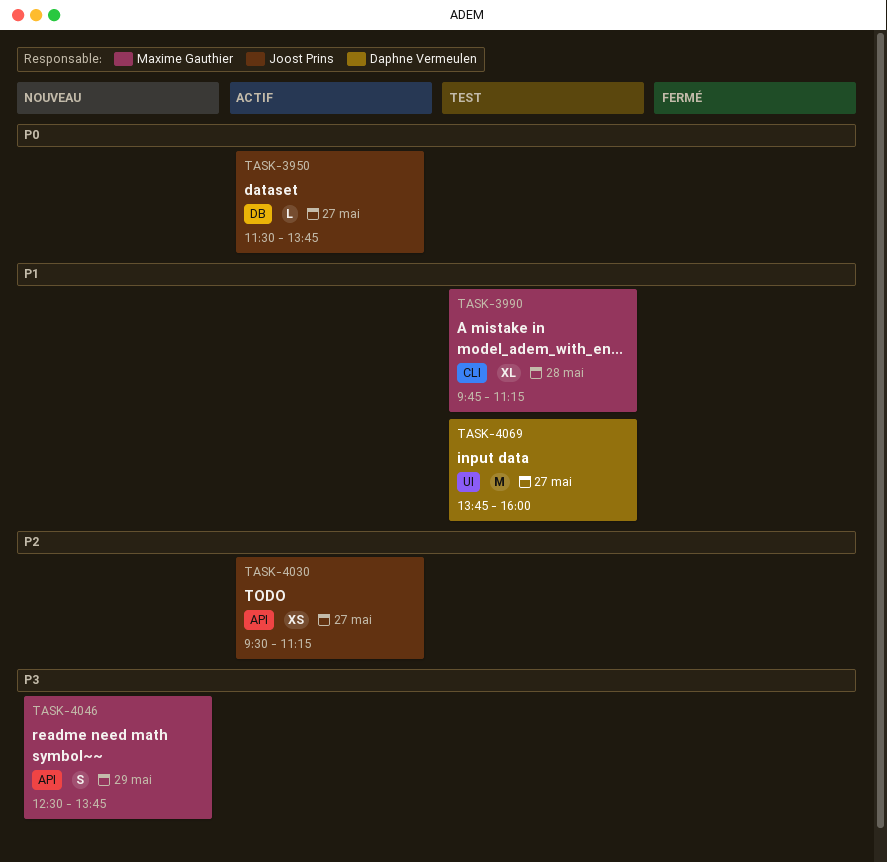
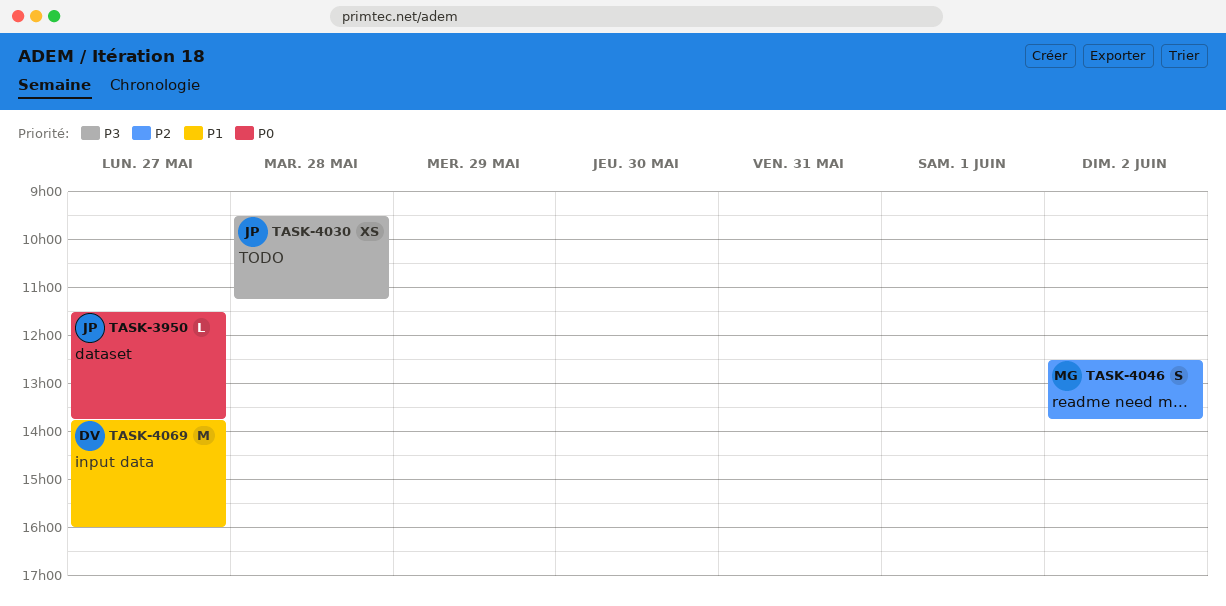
TASK-3990: present -> none
TASK-4030, priority: P2 -> P3
TASK-4030, day: May 27 -> May 28
TASK-4046, priority: P3 -> P2
TASK-4046, day: May 29 -> Jun 2

